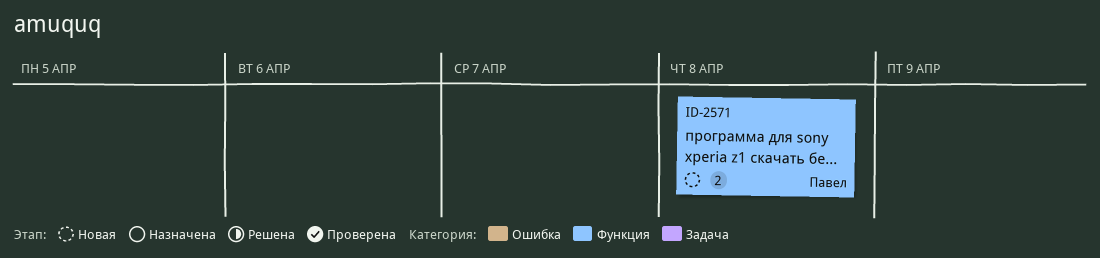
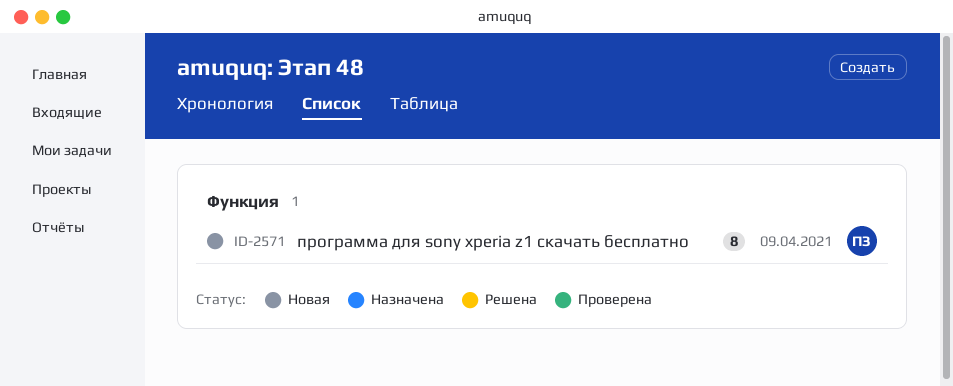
ID-2571, estimate: 2 -> 8
ID-2571, due: Apr 8 -> Apr 9

